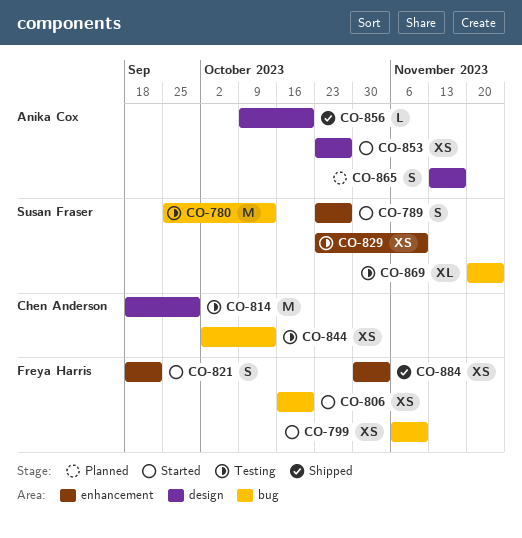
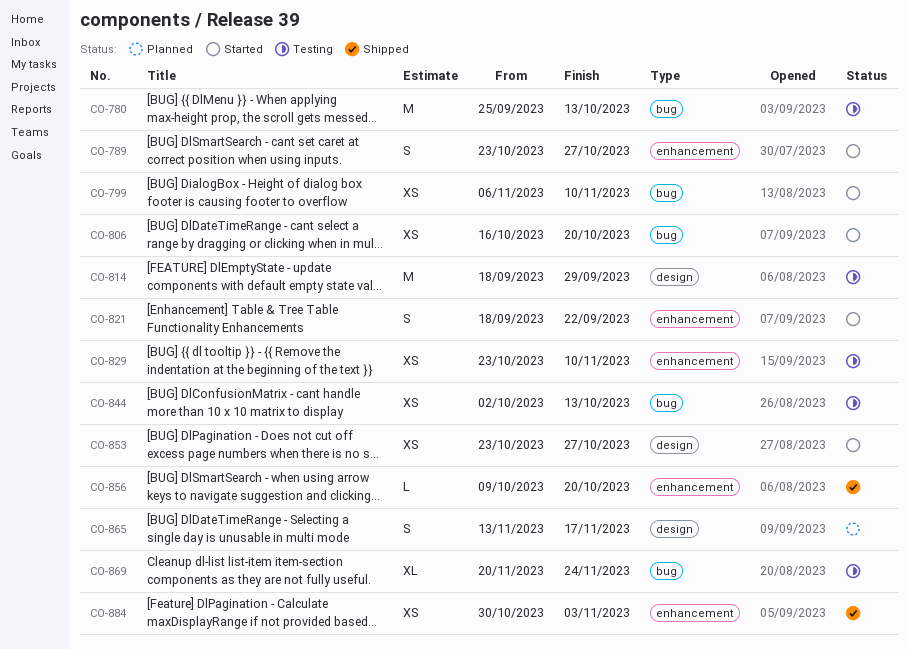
CO-856, label: design -> enhancement

